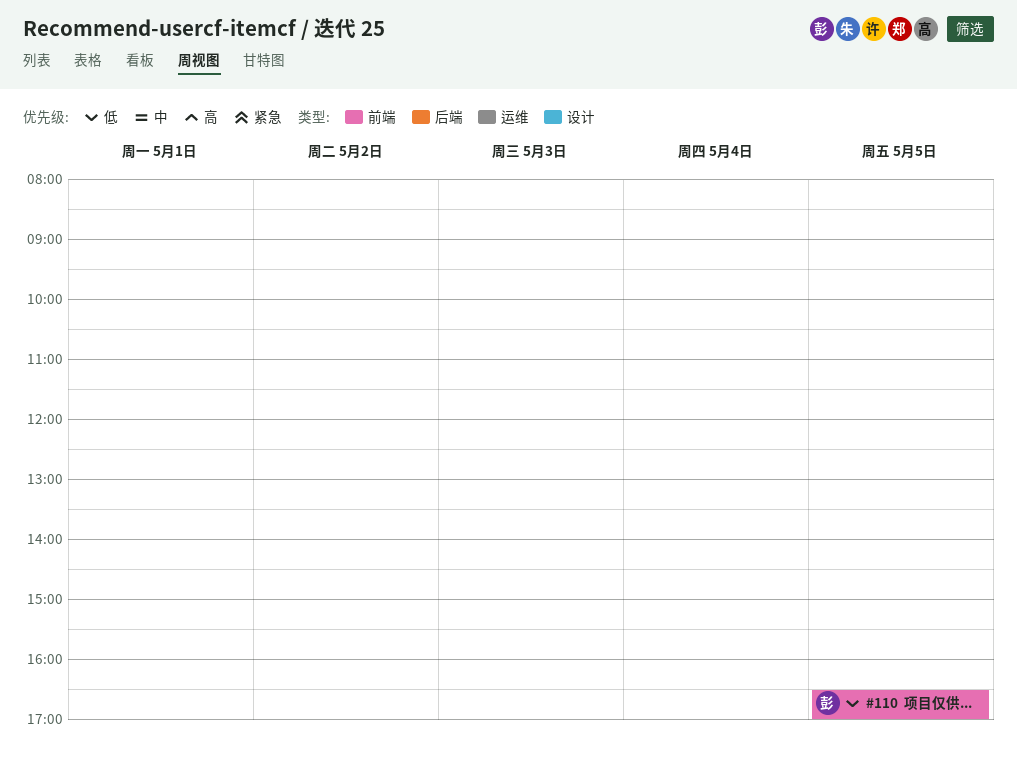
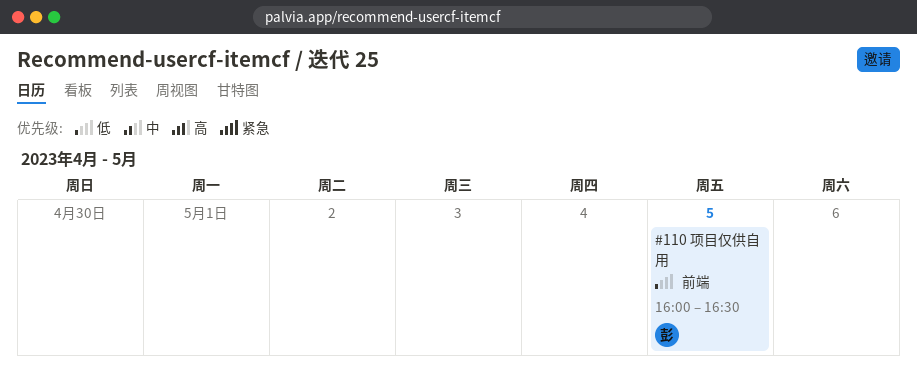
#110, begins: 16:30 -> 16:00
#110, ends: 17:00 -> 16:30

